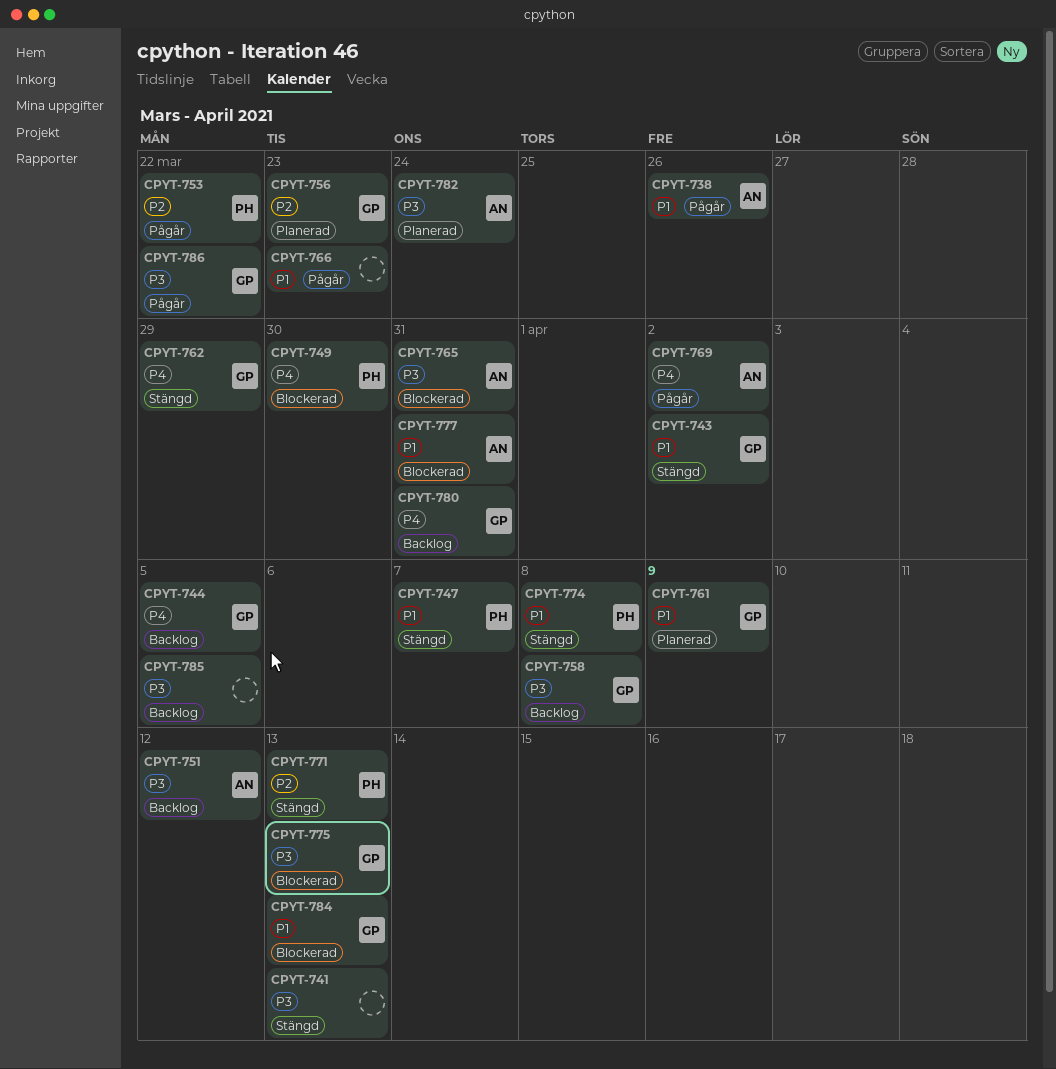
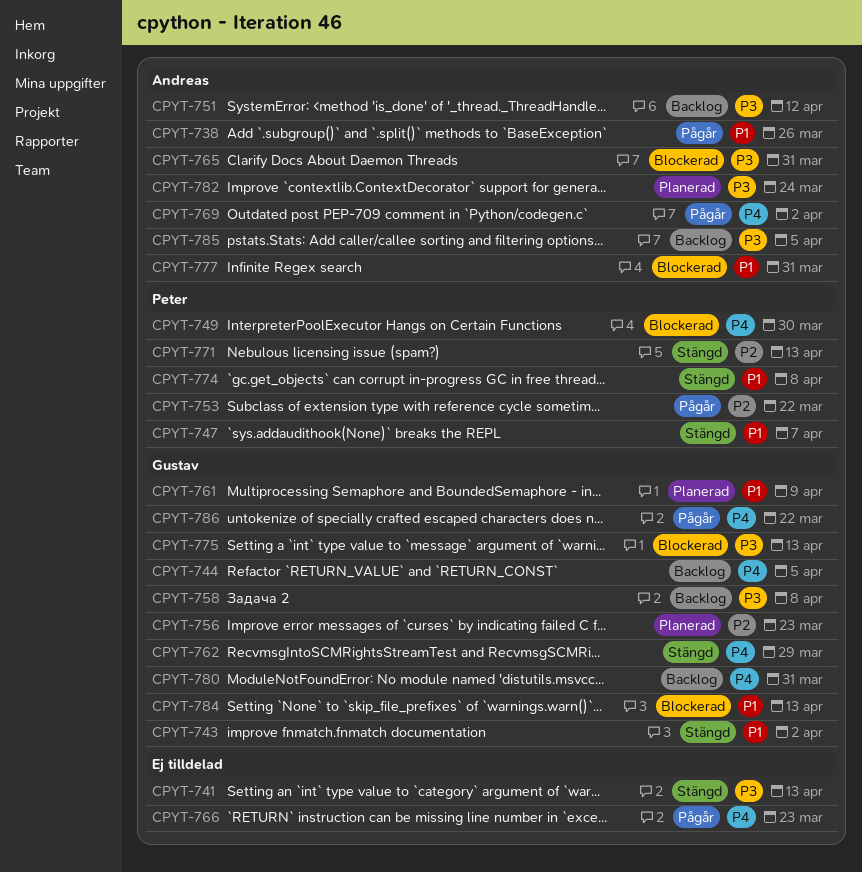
CPYT-766, priority: P1 -> P4
CPYT-785, owner: none -> Andreas
CPYT-786, priority: P3 -> P4

